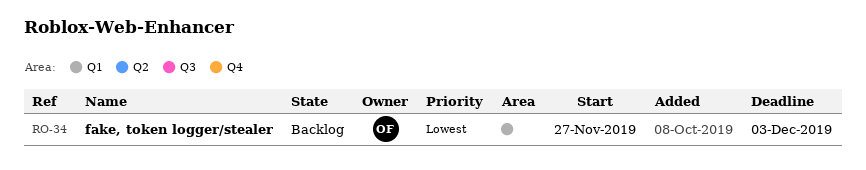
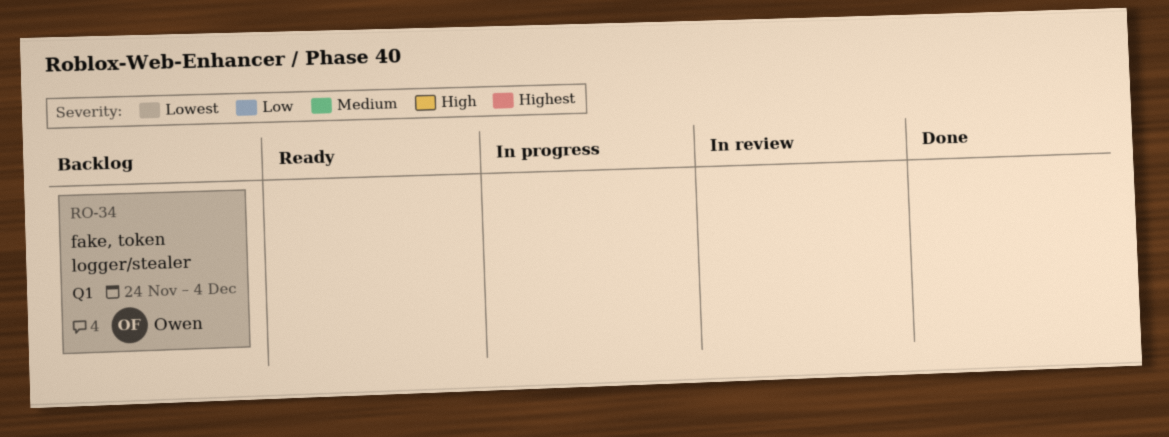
RO-34, start: Nov 27 -> Nov 24
RO-34, due: Dec 3 -> Dec 4

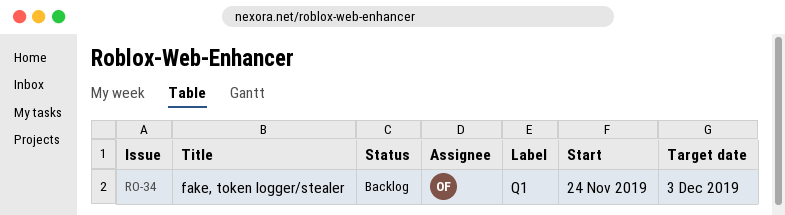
RO-34, due: Dec 4 -> Dec 3

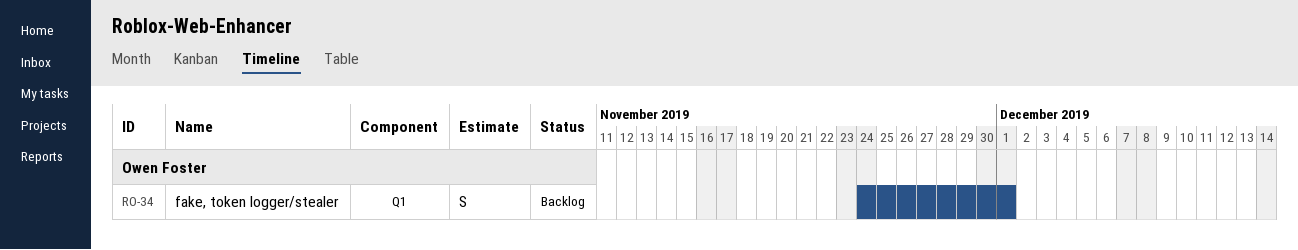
RO-34, due: Dec 3 -> Dec 1

